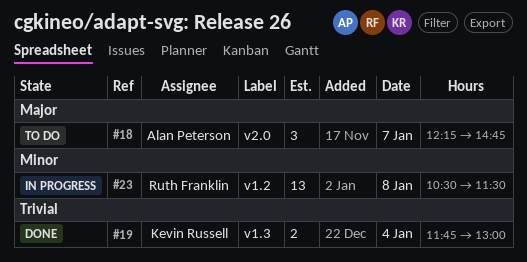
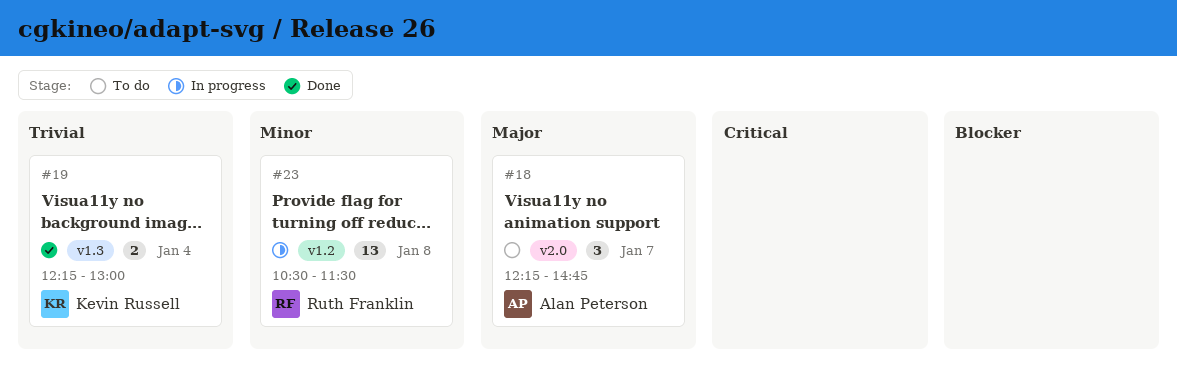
#19, begins: 11:45 -> 12:15

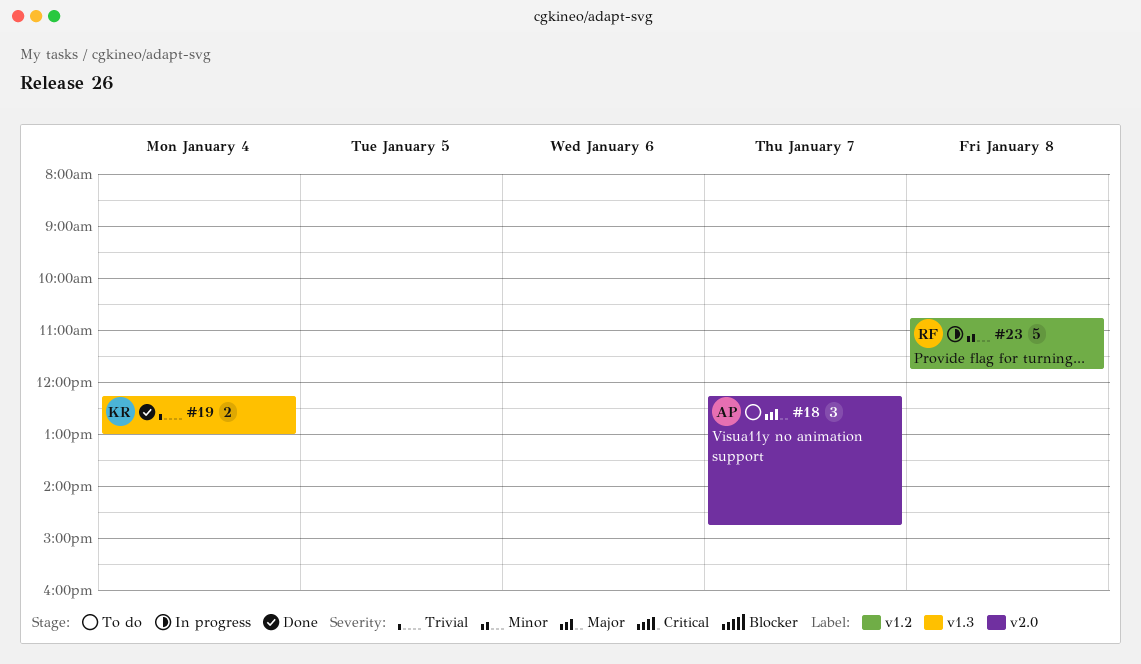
#23, estimate: 13 -> 5
#23, begins: 10:30 -> 10:45
#23, ends: 11:30 -> 11:45

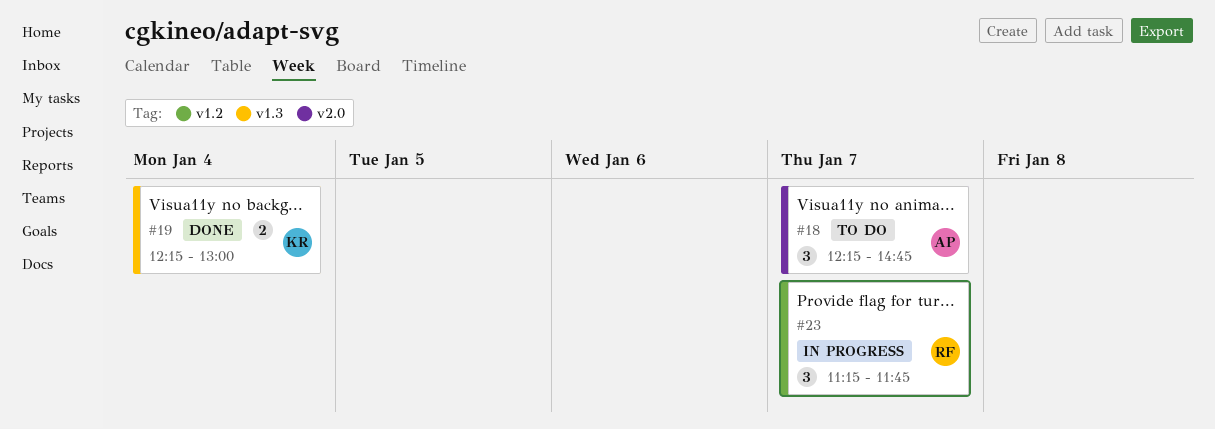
#23, estimate: 5 -> 3
#23, day: Jan 8 -> Jan 7
#23, begins: 10:45 -> 11:15

